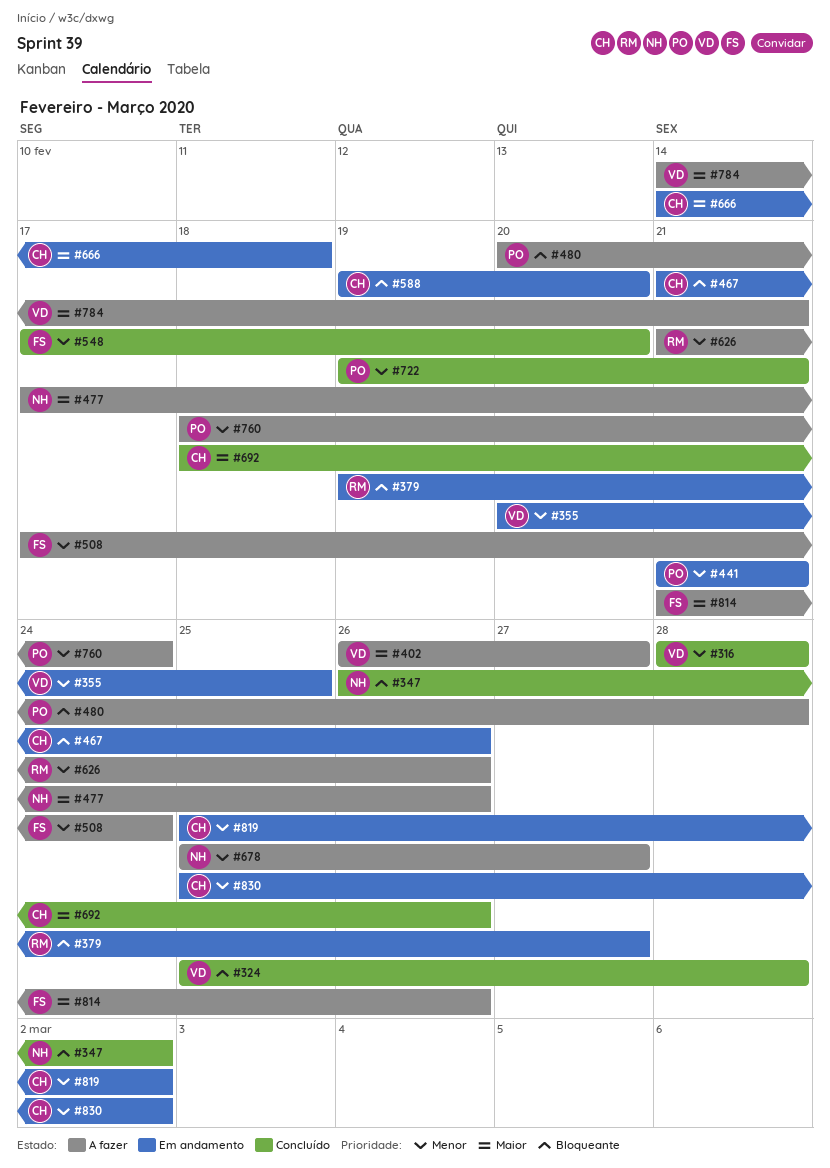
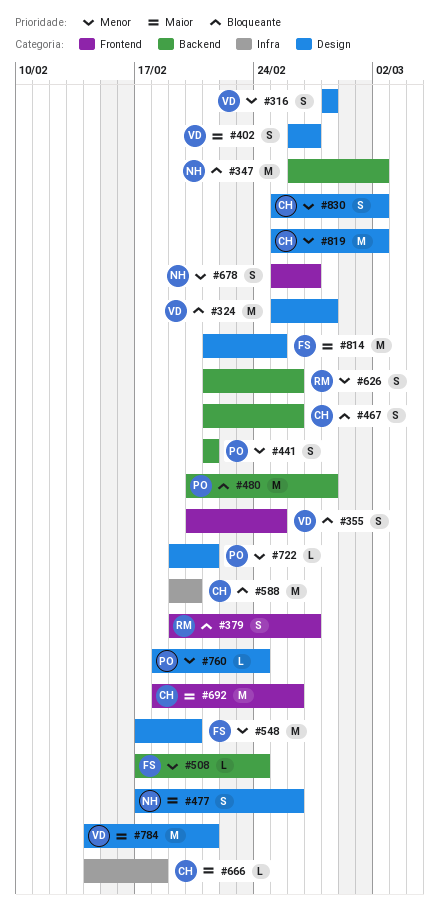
#355, priority: Menor -> Bloqueante
#814, due: Feb 26 -> Feb 25

